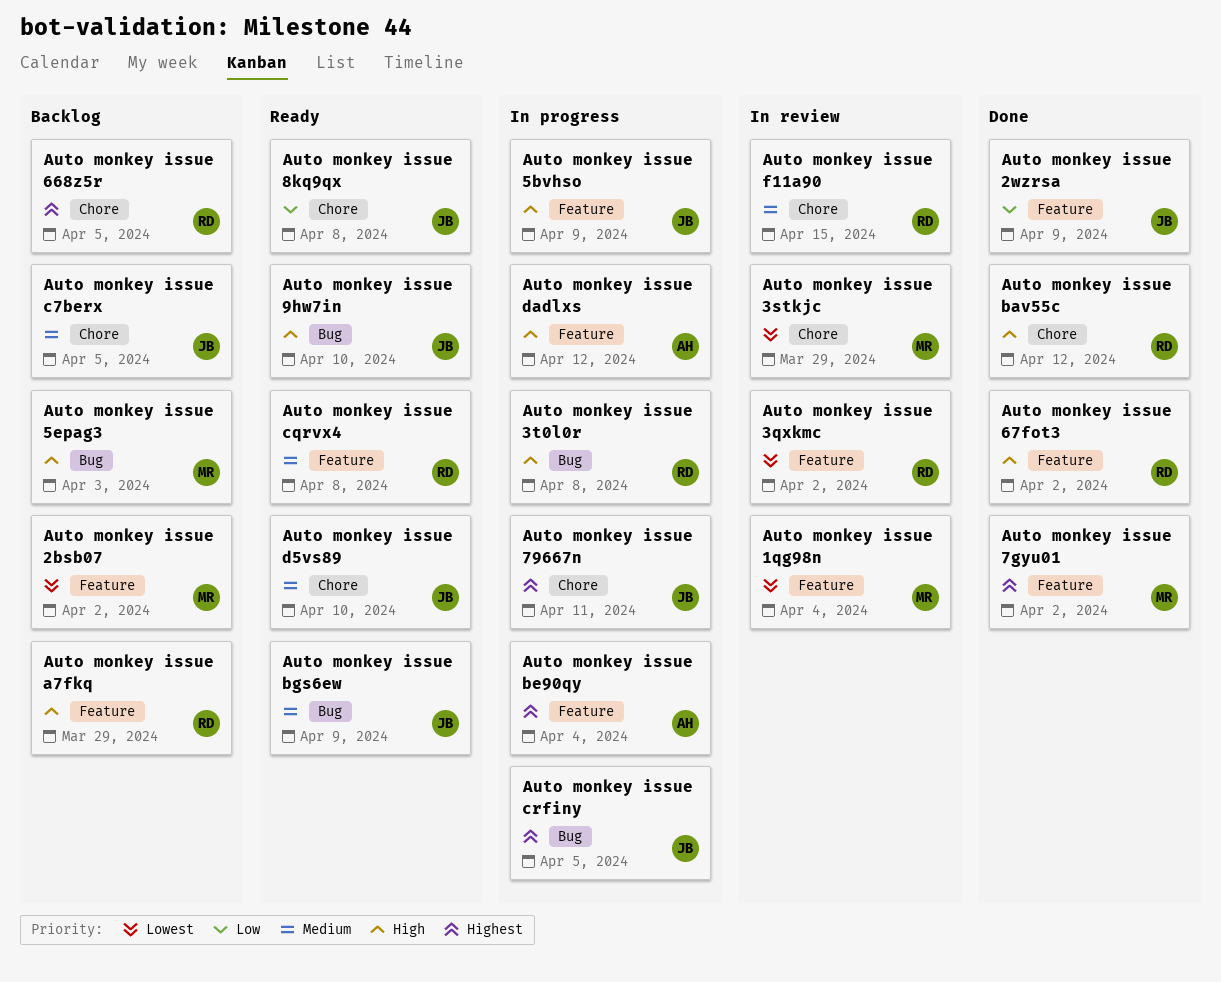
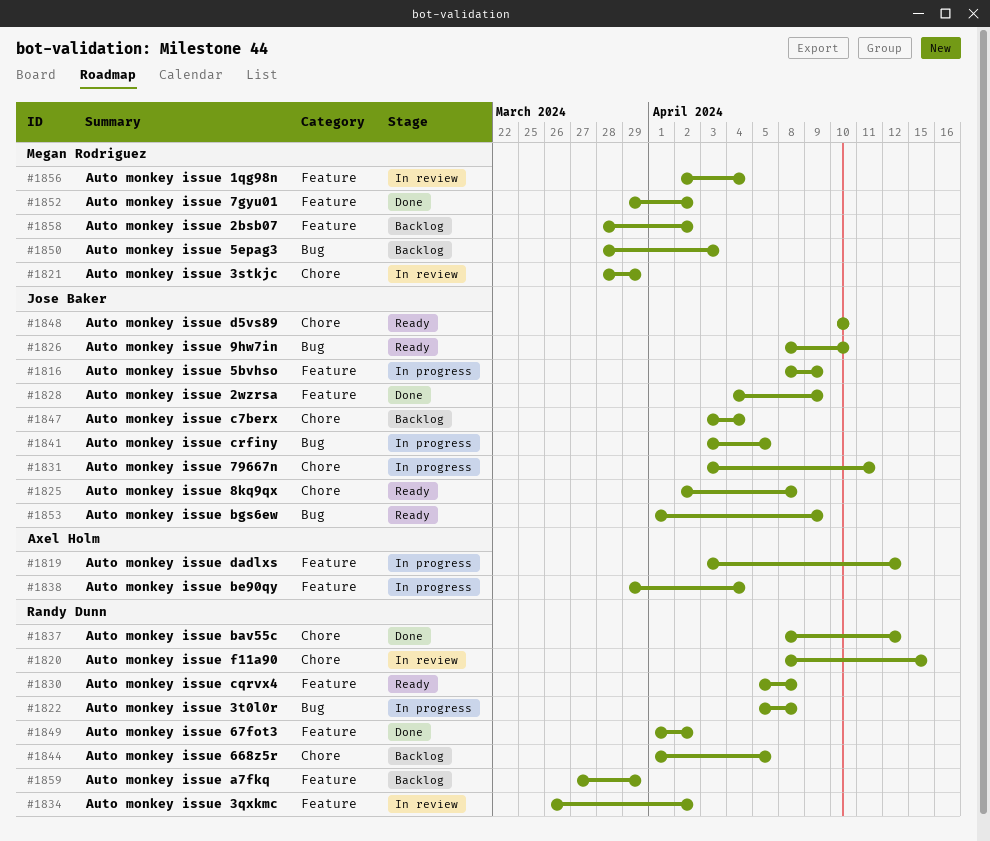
Auto monkey issue c7berx, due: Apr 5 -> Apr 4

